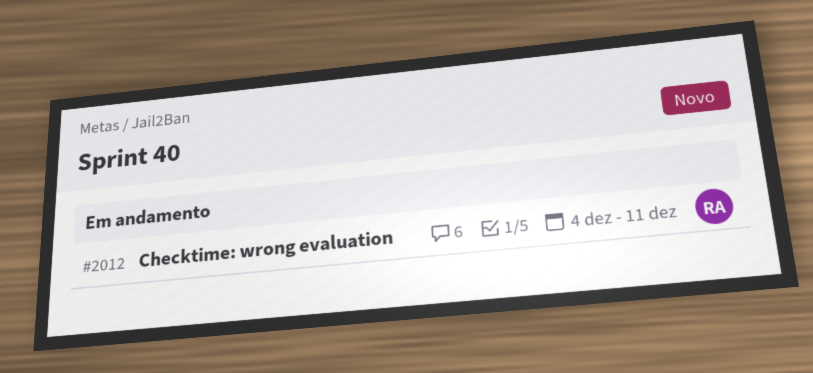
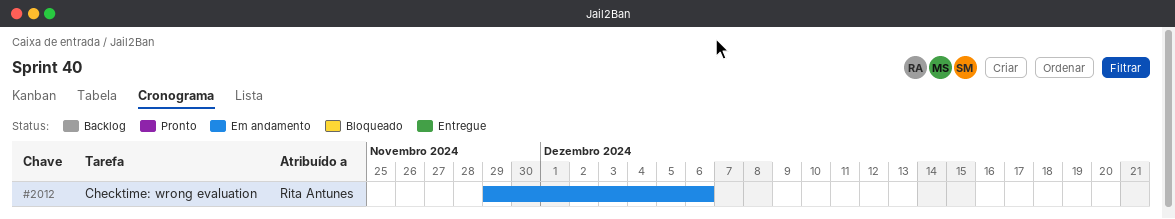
#2012, start: Dec 4 -> Nov 29
#2012, due: Dec 11 -> Dec 6

